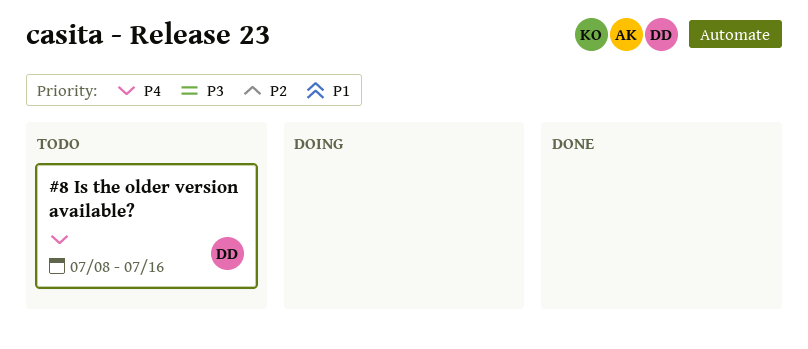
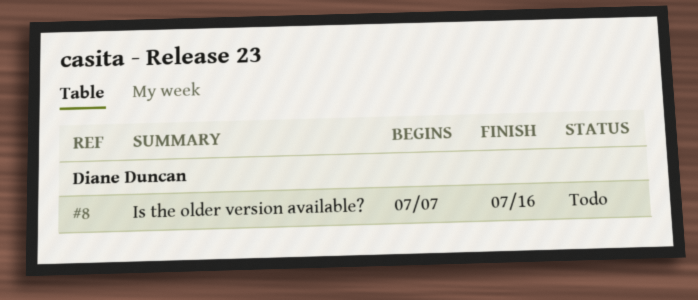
#8, start: Jul 8 -> Jul 7

